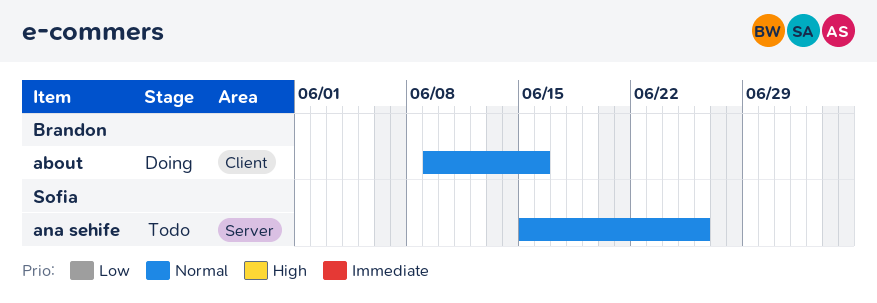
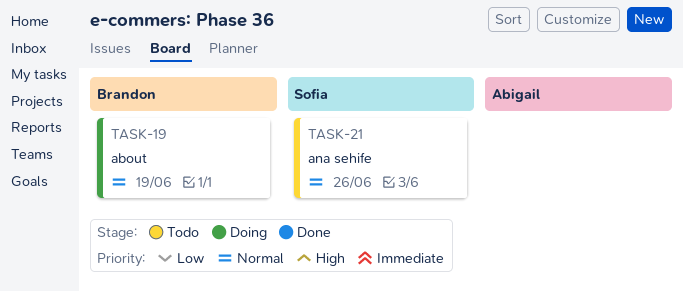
about, due: Jun 16 -> Jun 19

